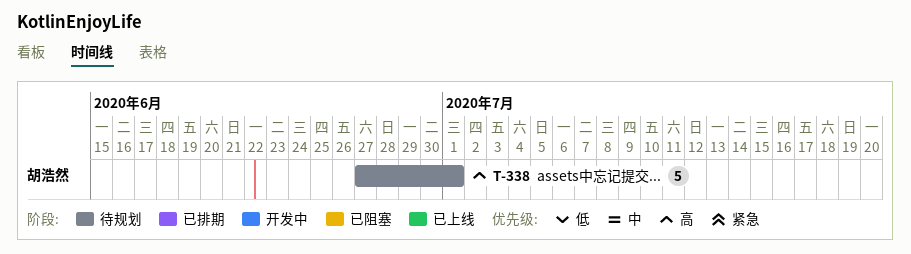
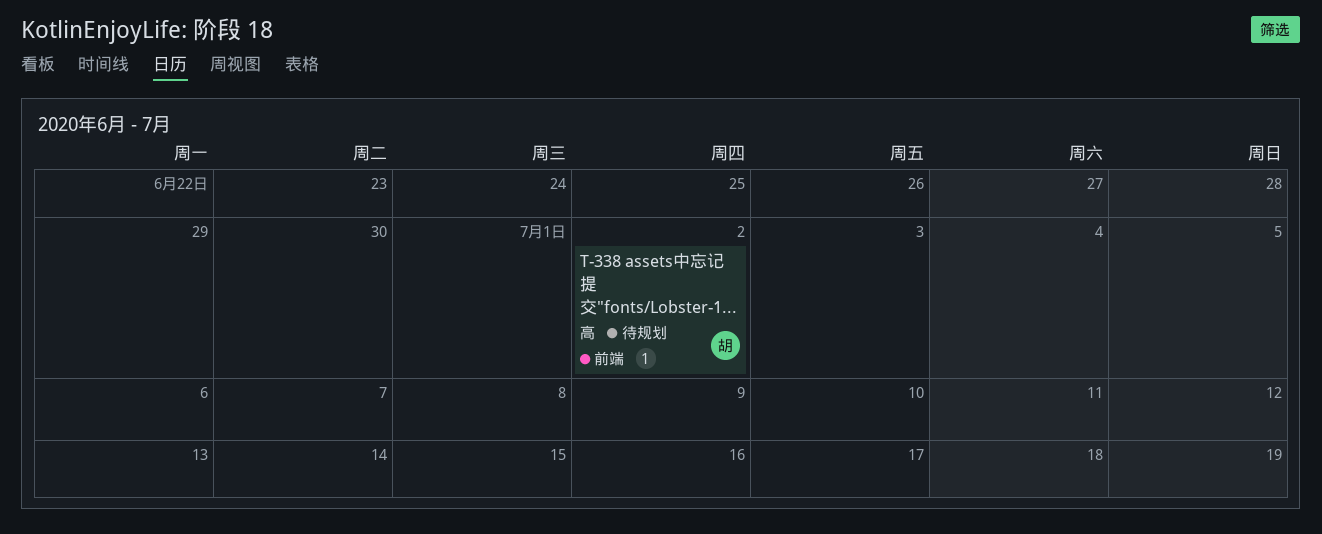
T-338, estimate: 5 -> 1
T-338, due: Jul 1 -> Jul 2

